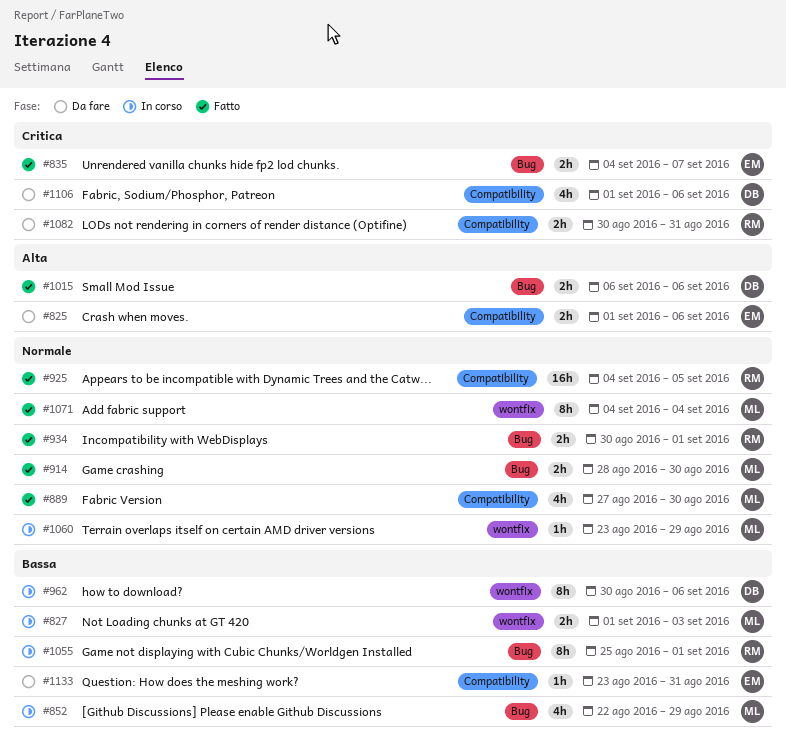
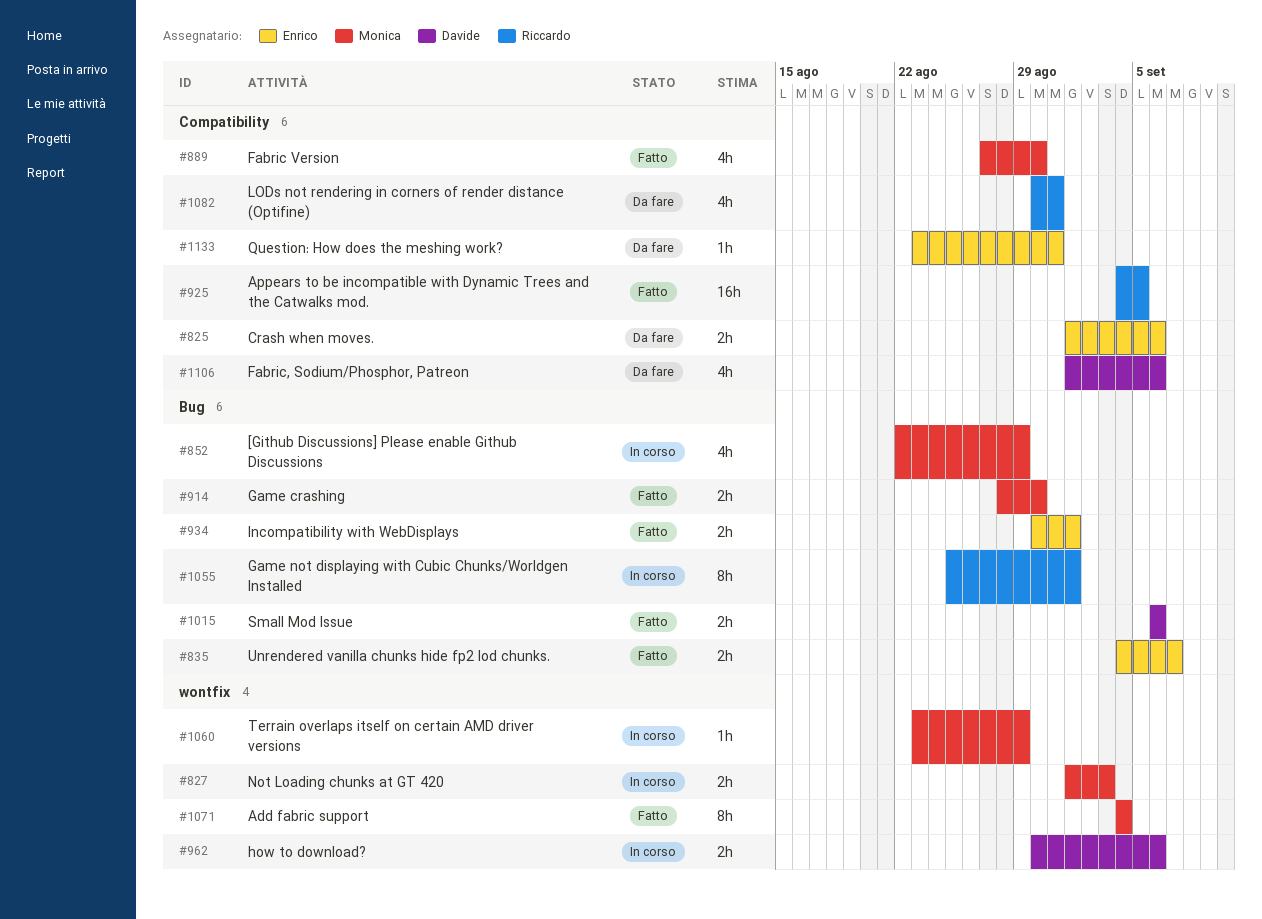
#934, owner: Riccardo -> Enrico
#962, estimate: 8h -> 2h
#1082, estimate: 2h -> 4h

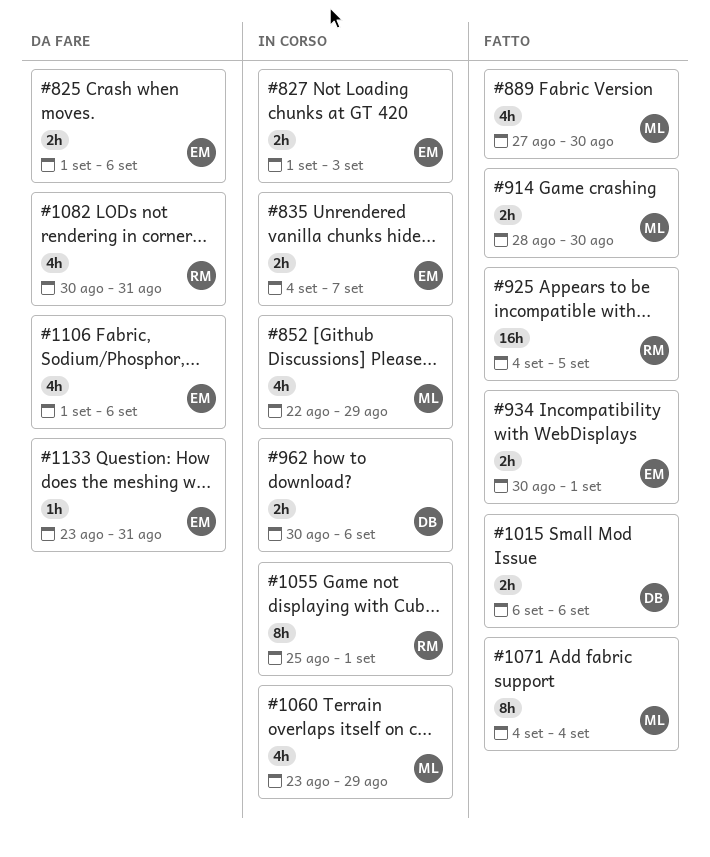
#827, owner: Monica -> Enrico
#835, status: Fatto -> In corso
#1060, estimate: 1h -> 4h
#1106, owner: Davide -> Enrico

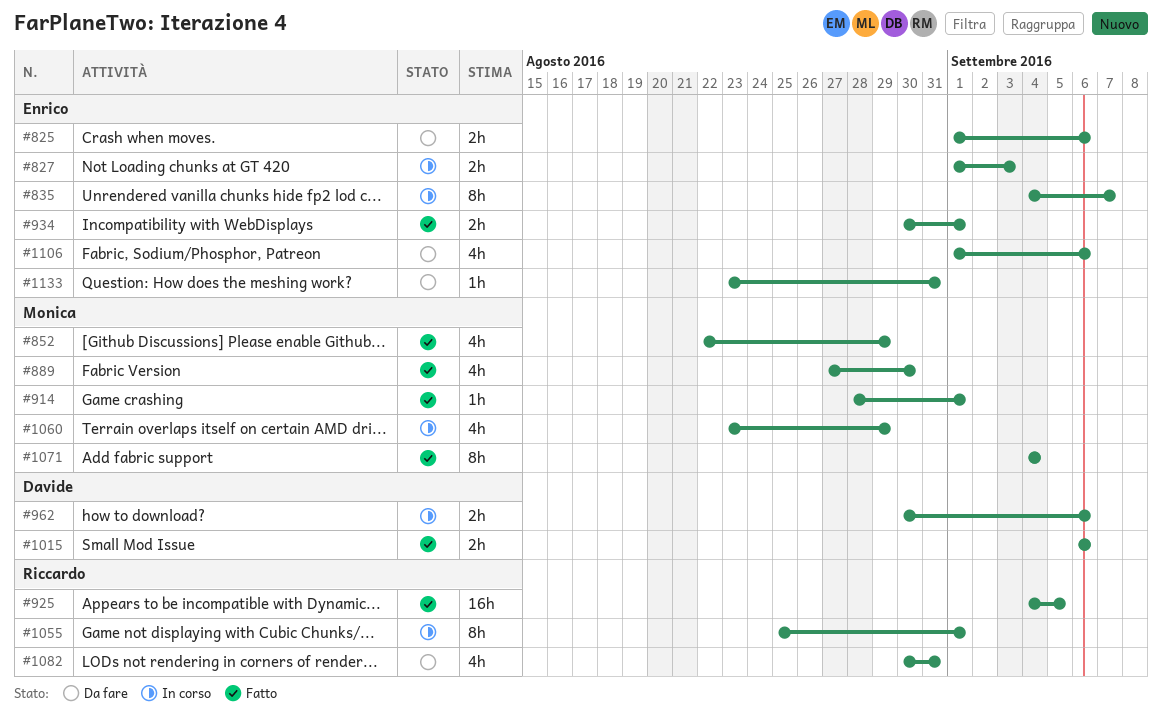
#835, estimate: 2h -> 8h
#852, status: In corso -> Fatto
#914, estimate: 2h -> 1h
#914, due: Aug 30 -> Sep 1

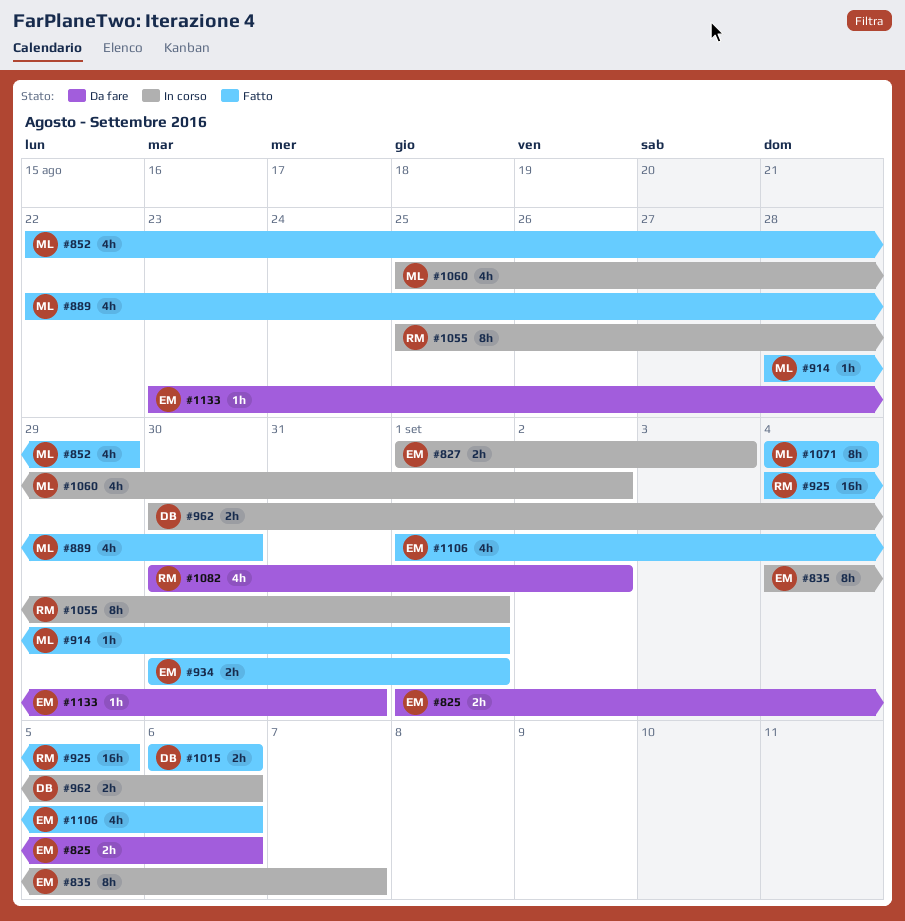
#889, start: Aug 27 -> Aug 22
#1060, start: Aug 23 -> Aug 25
#1060, due: Aug 29 -> Sep 2
#1082, due: Aug 31 -> Sep 2
#1106, status: Da fare -> Fatto

